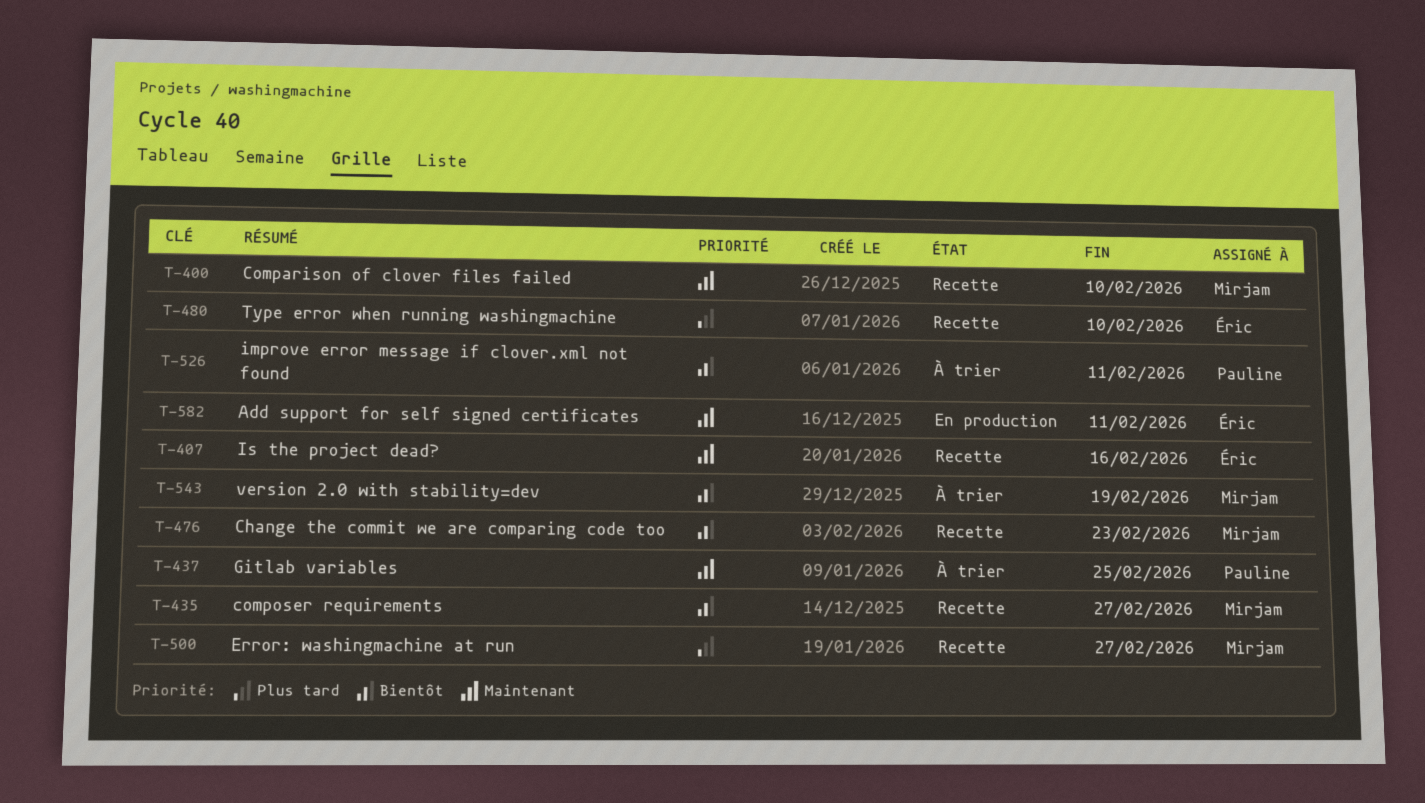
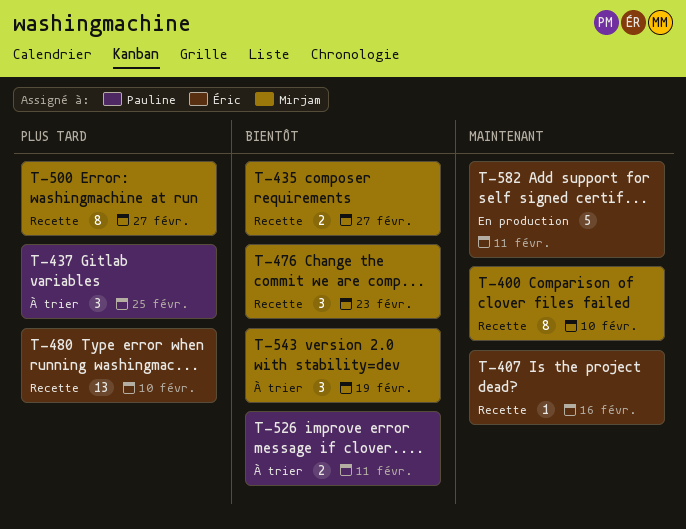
T-437, priority: Maintenant -> Plus tard

